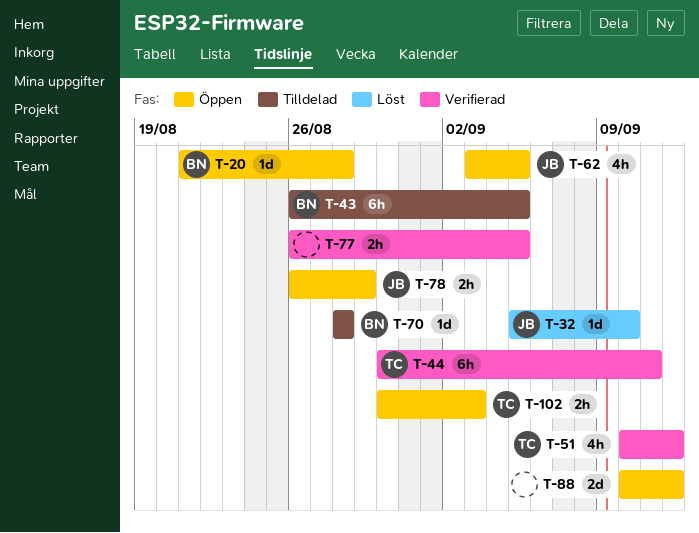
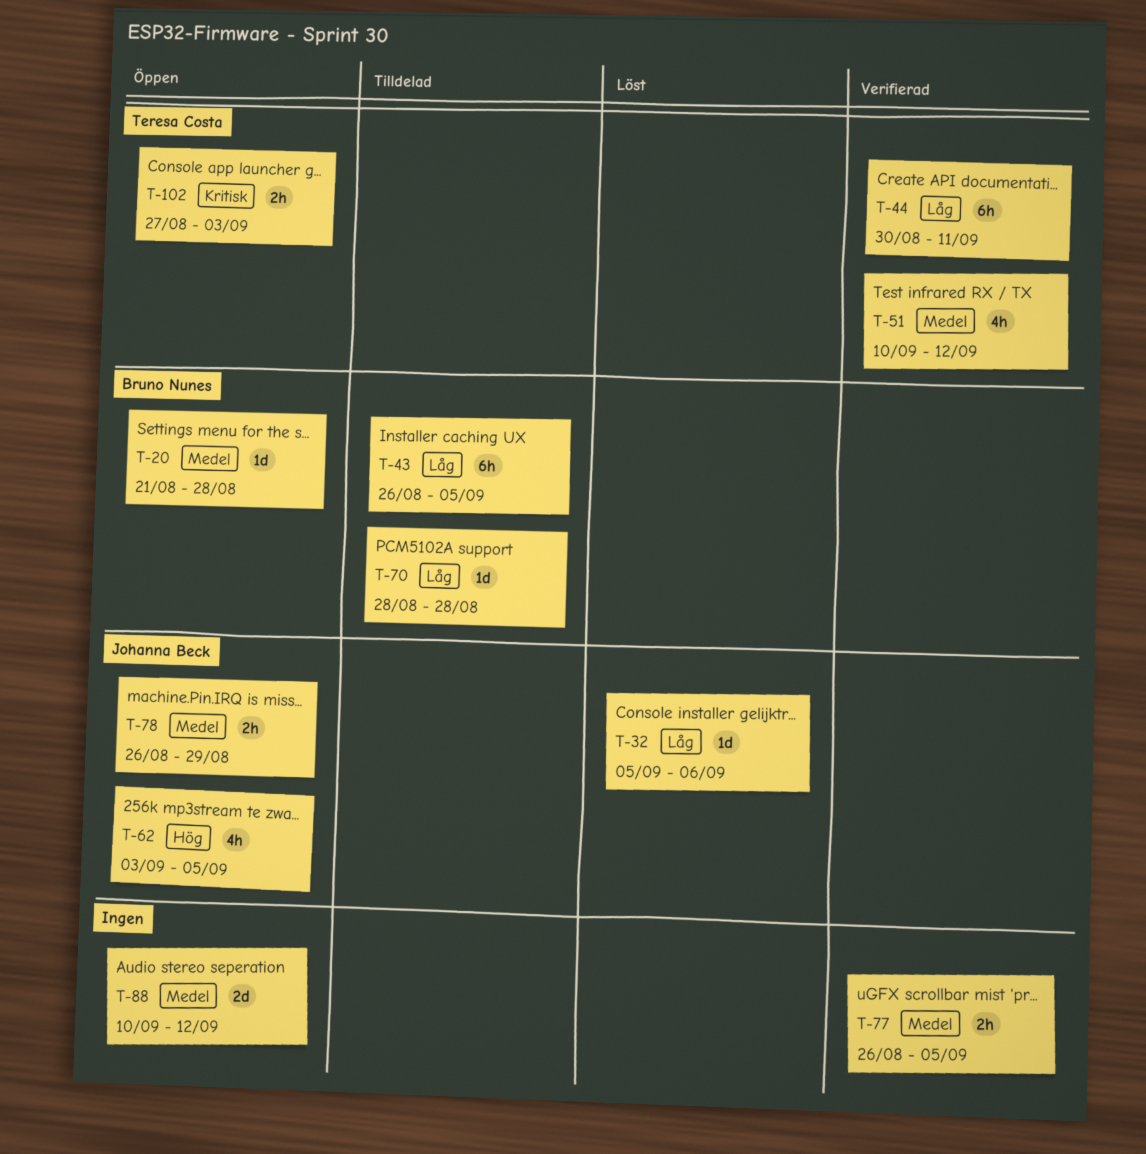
T-32, due: Sep 10 -> Sep 6
T-102, start: Aug 30 -> Aug 27

